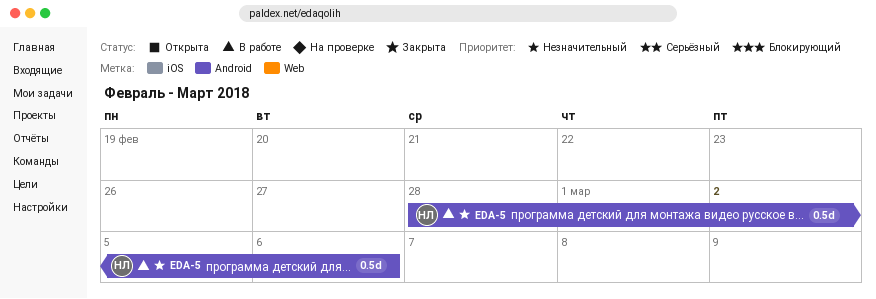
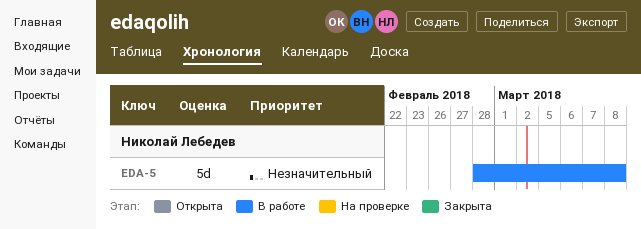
EDA-5, estimate: 0.5d -> 5d
EDA-5, due: Mar 6 -> Mar 8

